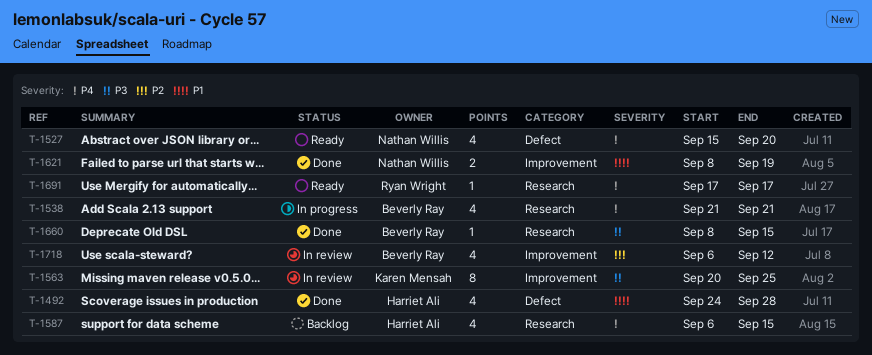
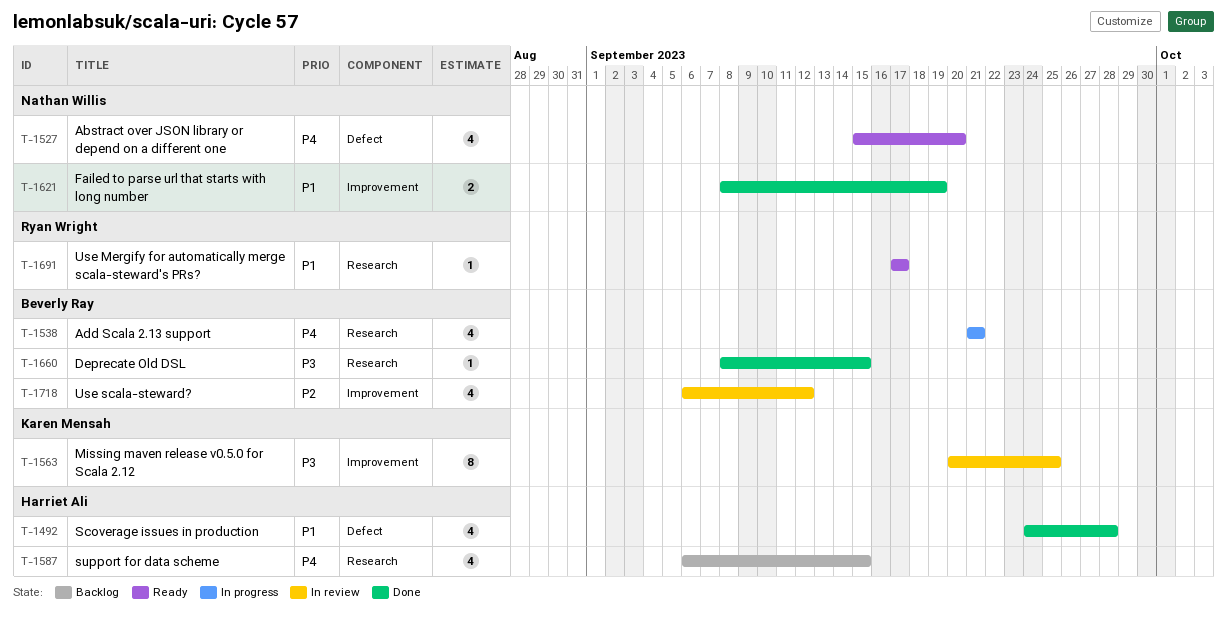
T-1691, priority: P4 -> P1

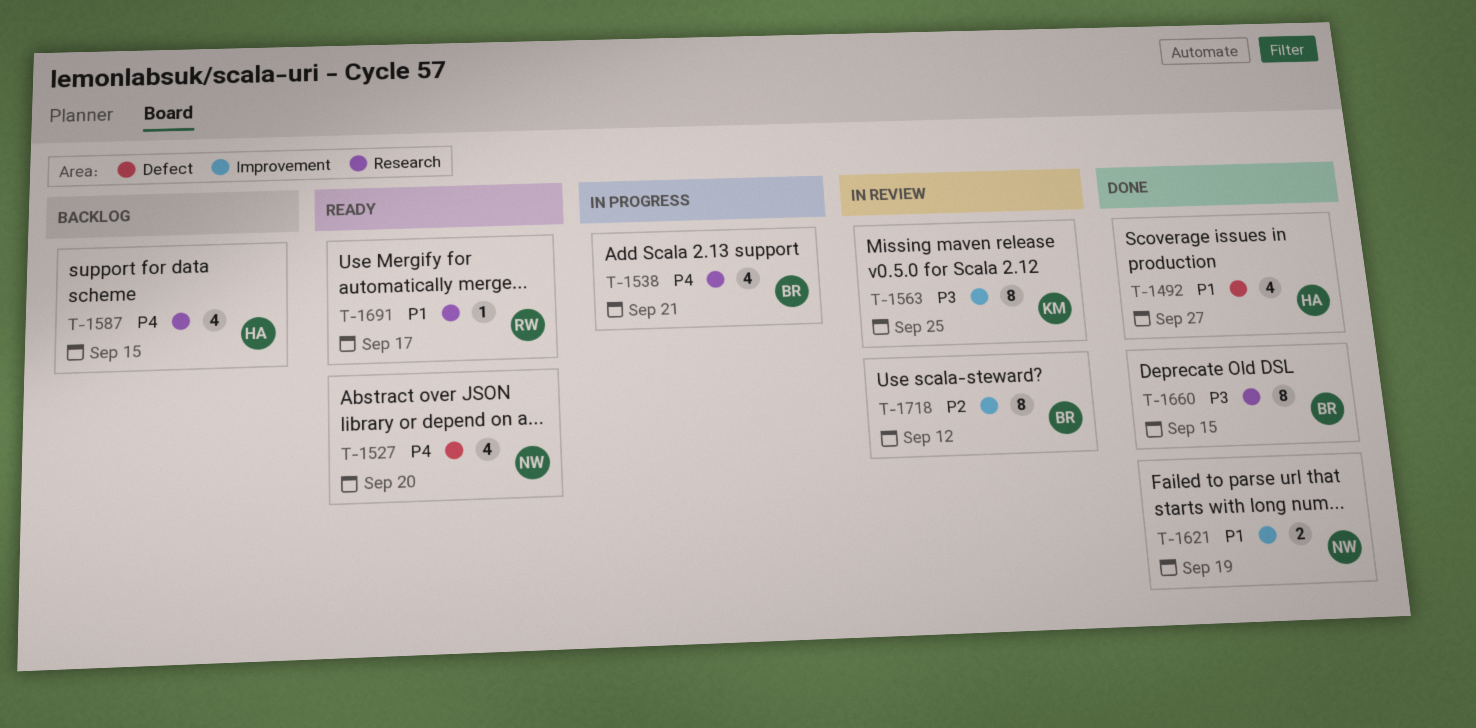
T-1492, due: Sep 28 -> Sep 27
T-1660, estimate: 1 -> 8
T-1718, estimate: 4 -> 8

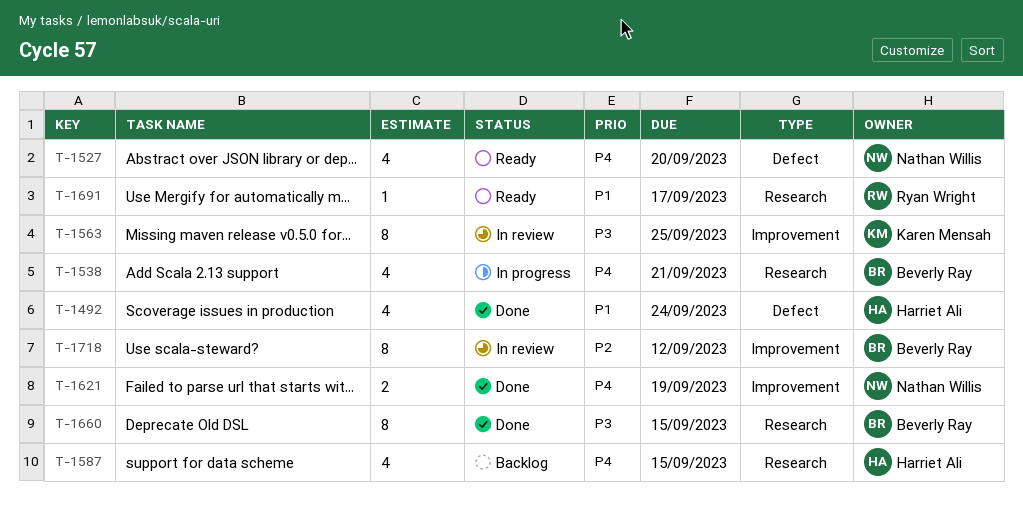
T-1492, due: Sep 27 -> Sep 24
T-1621, priority: P1 -> P4

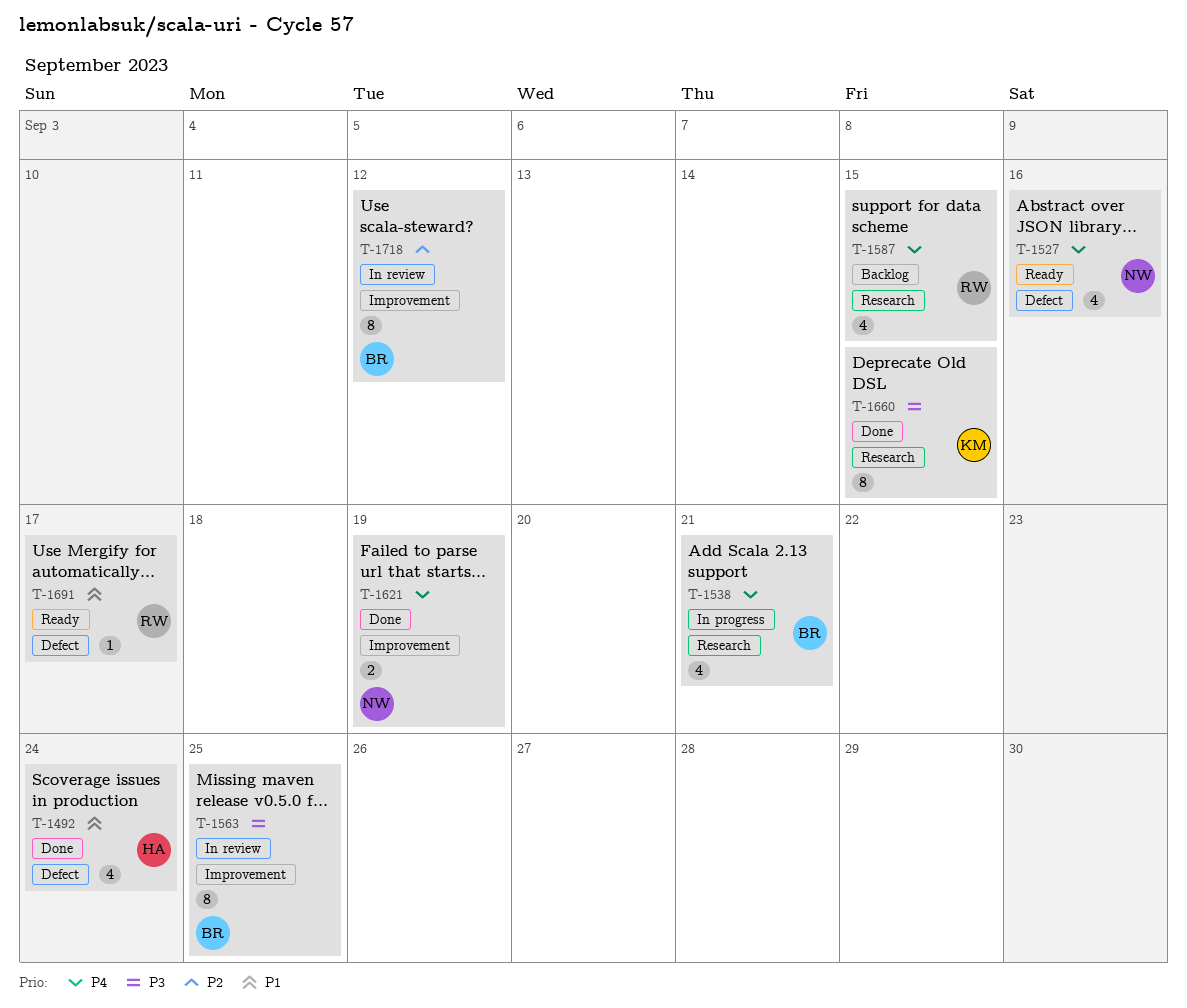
T-1527, due: Sep 20 -> Sep 16
T-1563, owner: Karen Mensah -> Beverly Ray
T-1587, owner: Harriet Ali -> Ryan Wright
T-1660, owner: Beverly Ray -> Karen Mensah
T-1691, label: Research -> Defect

